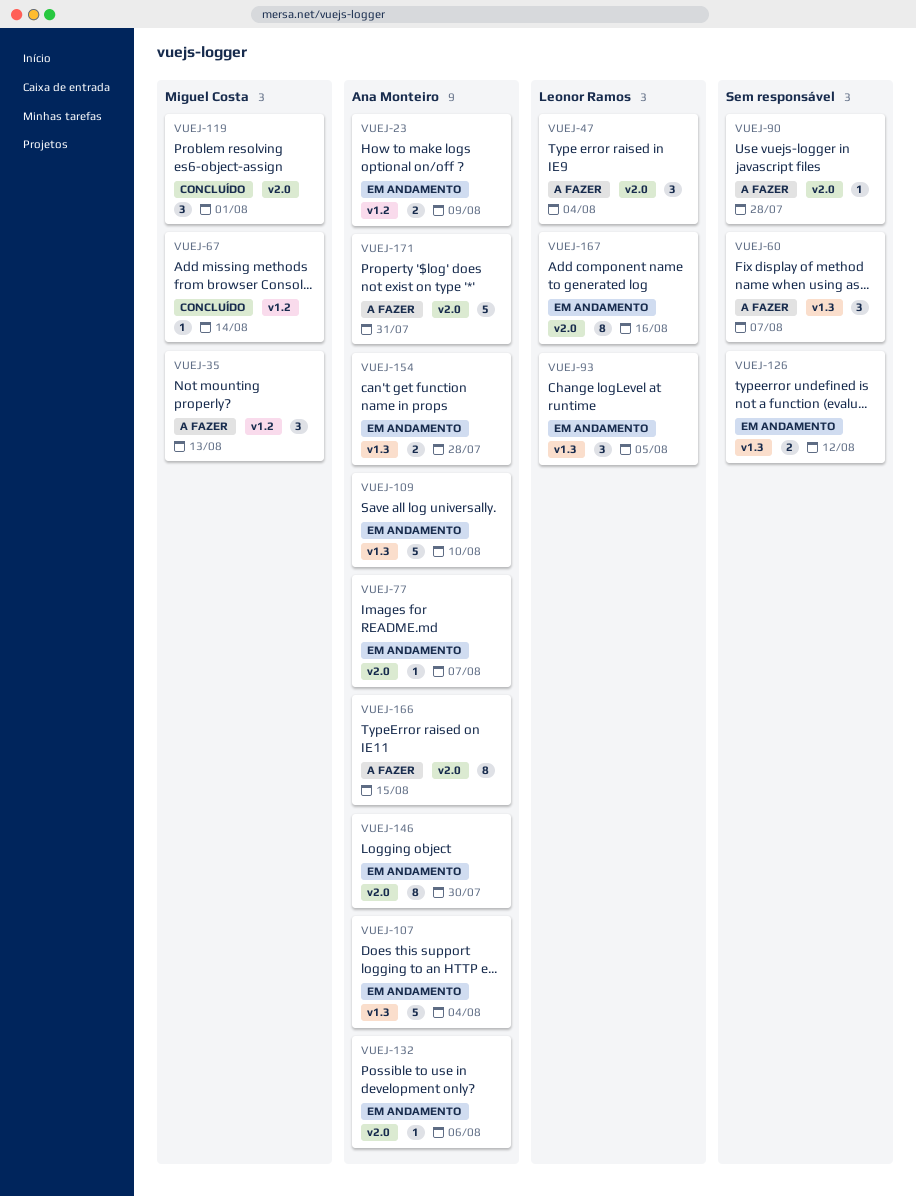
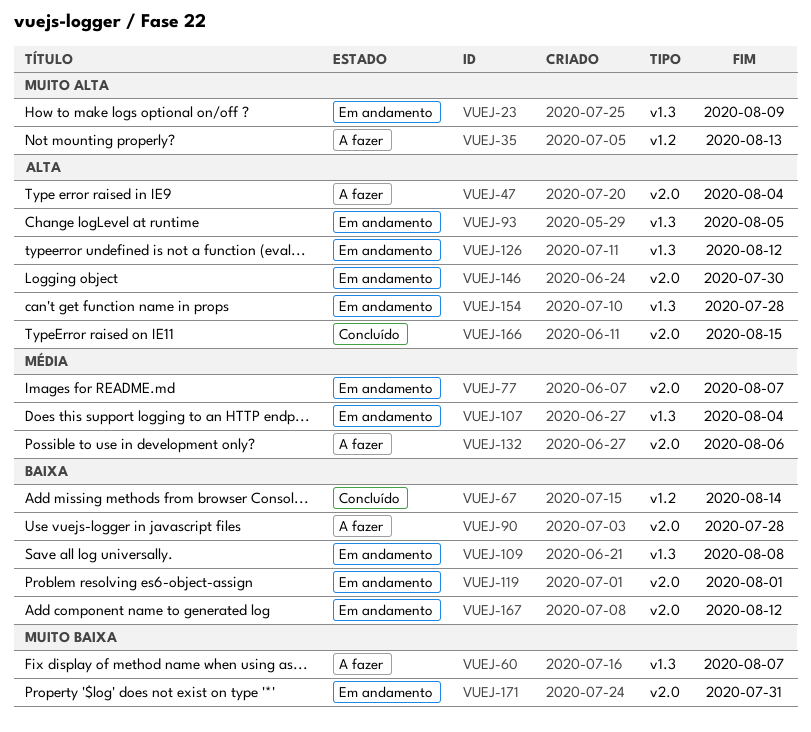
VUEJ-23, label: v1.2 -> v1.3
VUEJ-109, due: Aug 10 -> Aug 8
VUEJ-119, status: Concluído -> Em andamento
VUEJ-132, status: Em andamento -> A fazer
VUEJ-166, status: A fazer -> Concluído
VUEJ-167, due: Aug 16 -> Aug 12
VUEJ-171, status: A fazer -> Em andamento

